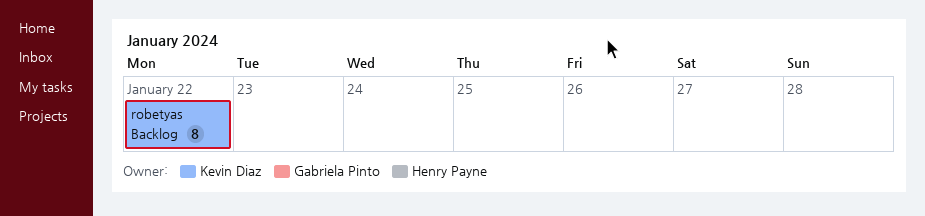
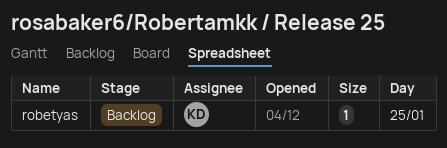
robetyas, estimate: 8 -> 1
robetyas, day: Jan 22 -> Jan 25

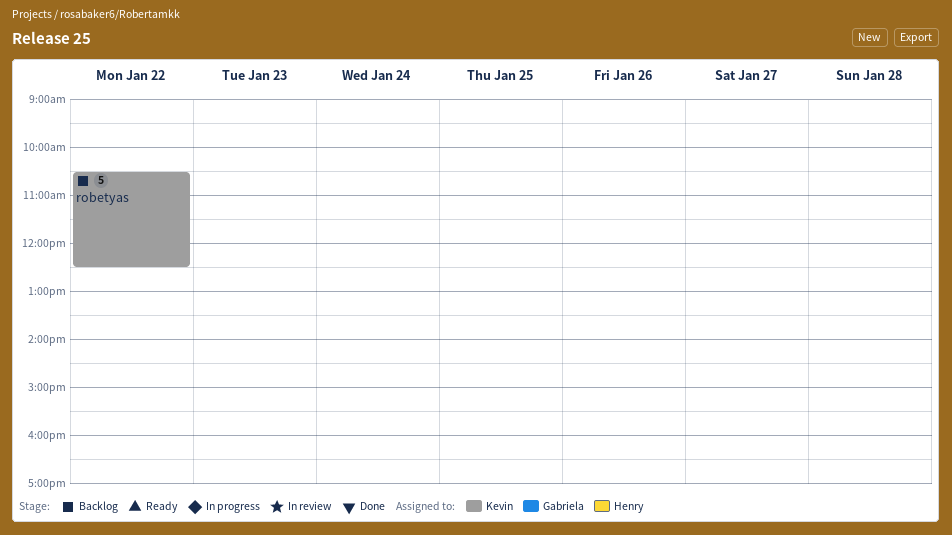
robetyas, estimate: 1 -> 5
robetyas, day: Jan 25 -> Jan 22

